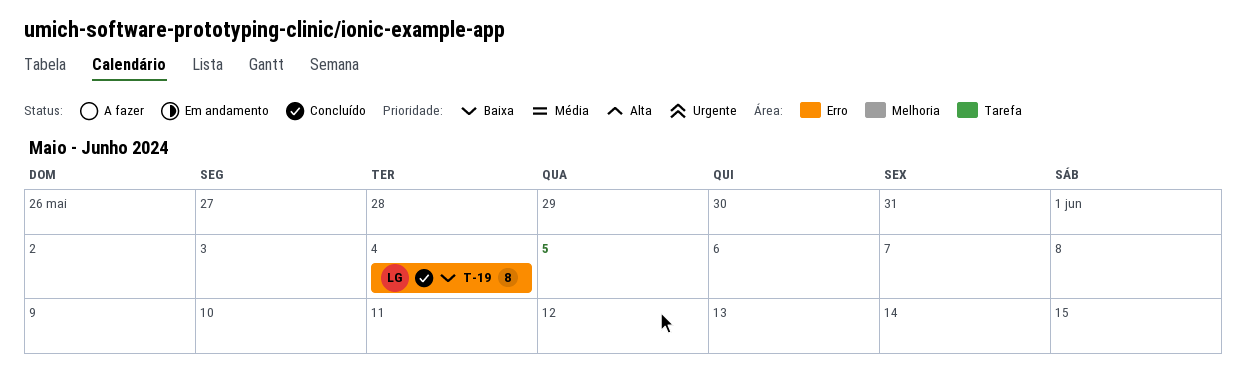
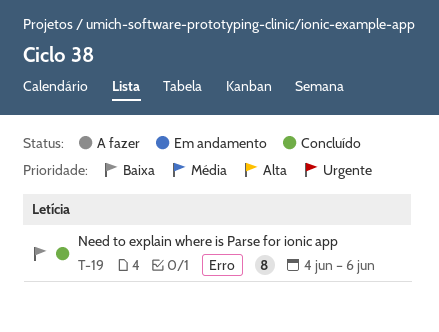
T-19, due: Jun 4 -> Jun 6

